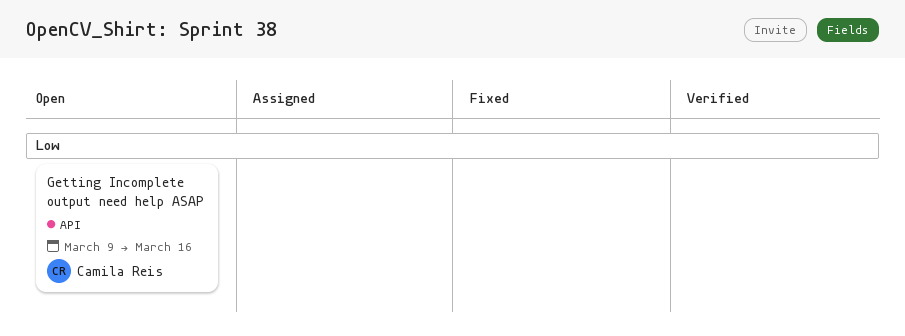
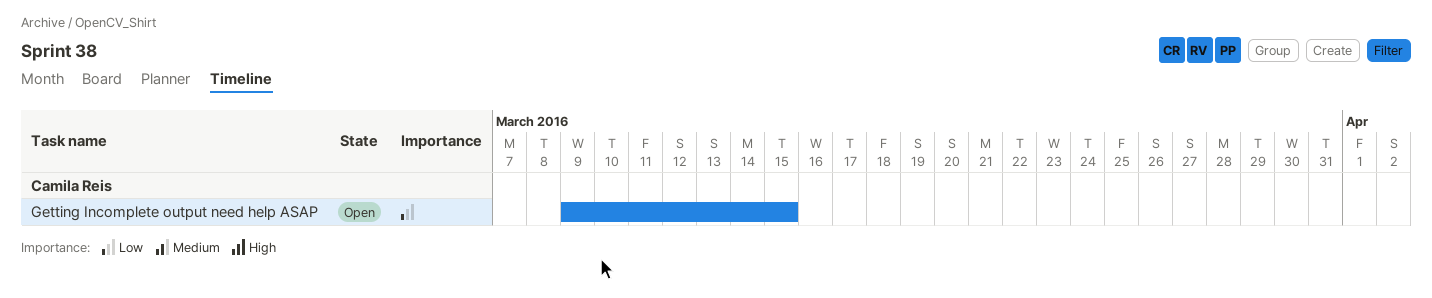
Getting Incomplete output need help ASAP, due: Mar 16 -> Mar 15

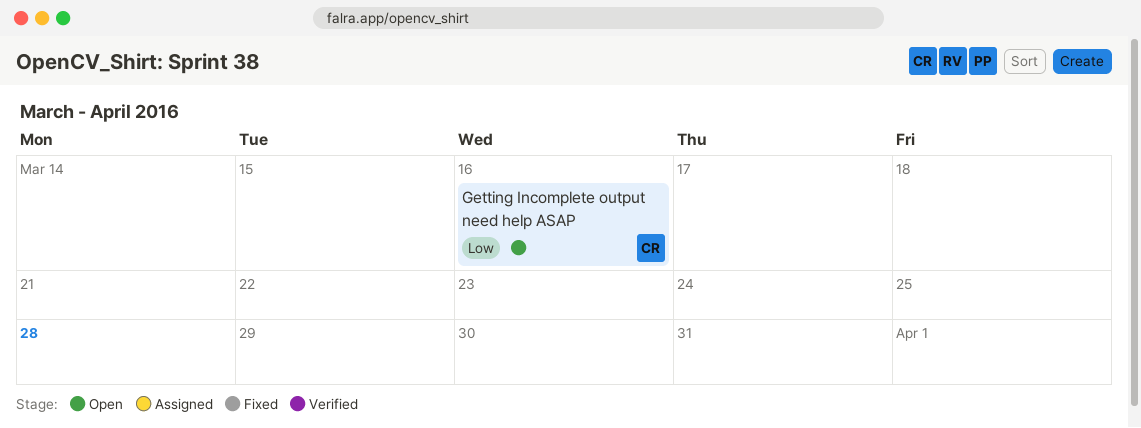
Getting Incomplete output need help ASAP, due: Mar 15 -> Mar 16

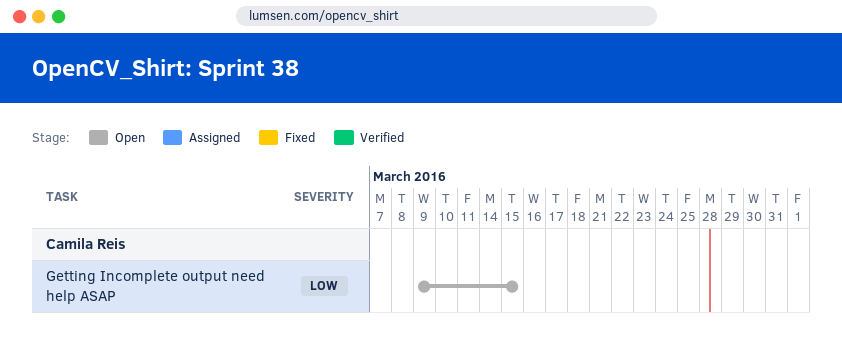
Getting Incomplete output need help ASAP, due: Mar 16 -> Mar 15

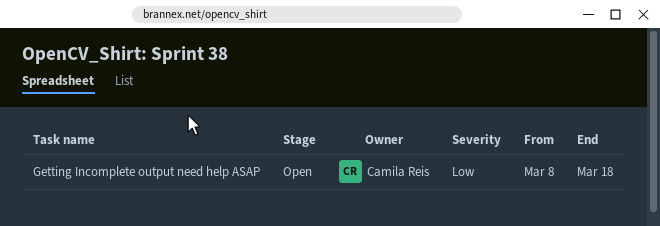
Getting Incomplete output need help ASAP, start: Mar 9 -> Mar 8
Getting Incomplete output need help ASAP, due: Mar 15 -> Mar 18

